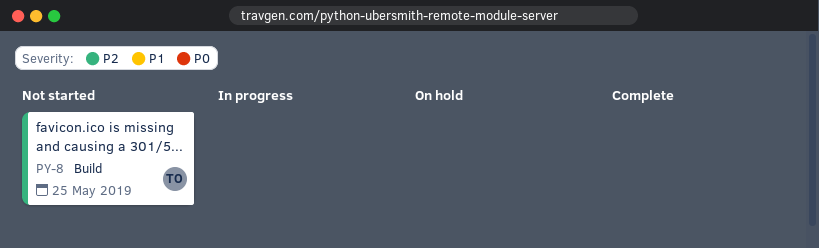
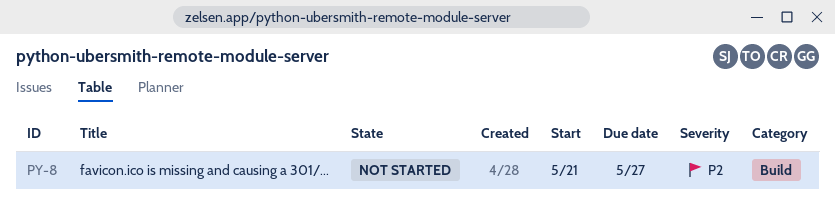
PY-8, due: May 25 -> May 27

